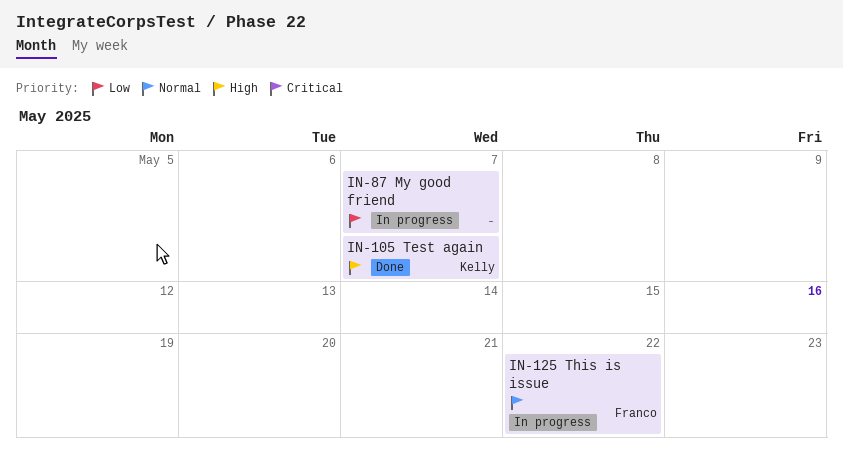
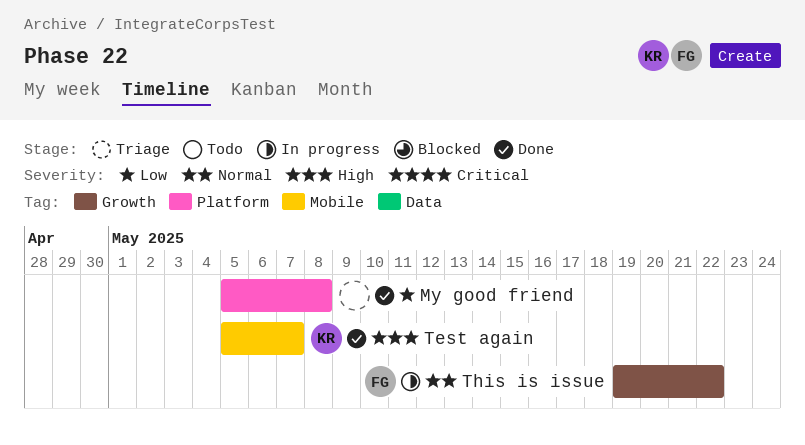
My good friend, status: In progress -> Done
My good friend, due: May 7 -> May 8

